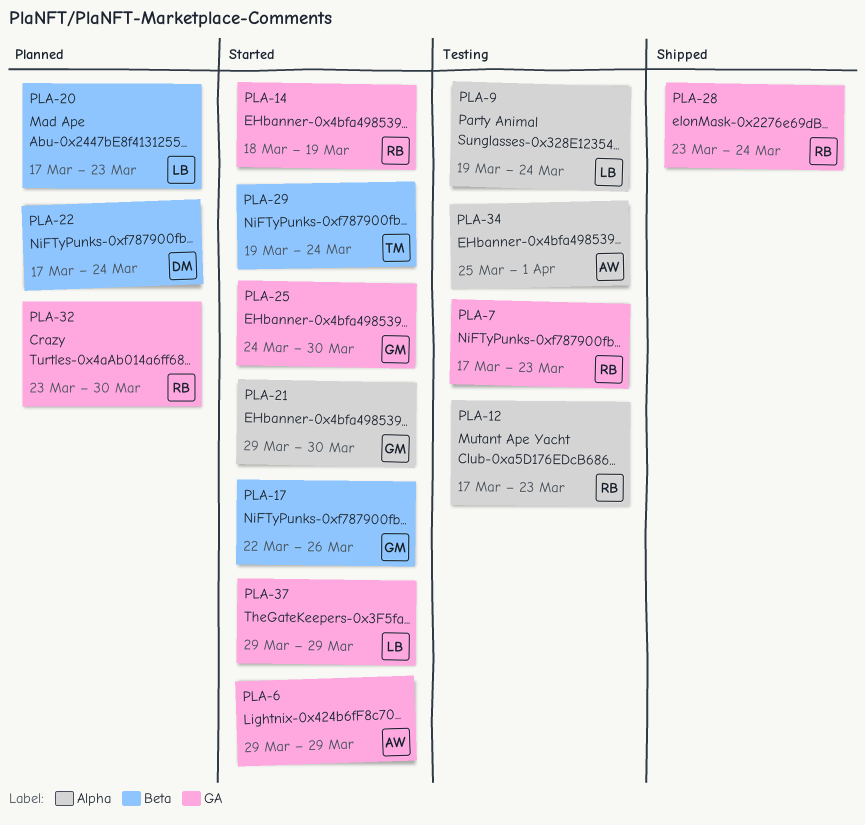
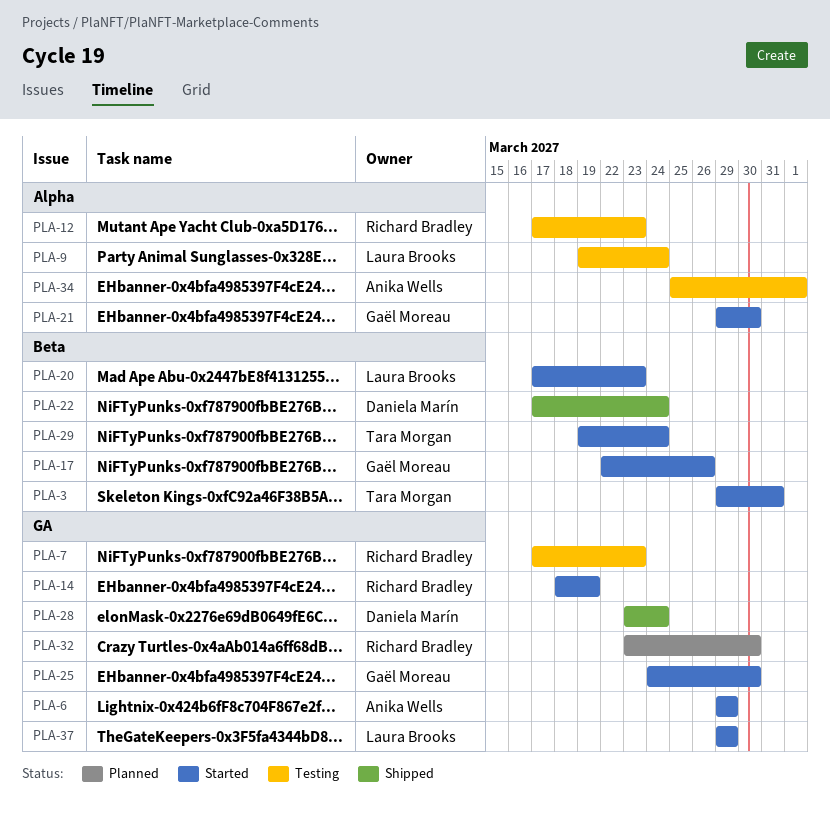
PLA-3: none -> present
PLA-20, status: Planned -> Started
PLA-22, status: Planned -> Shipped
PLA-28, owner: Richard Bradley -> Daniela Marín

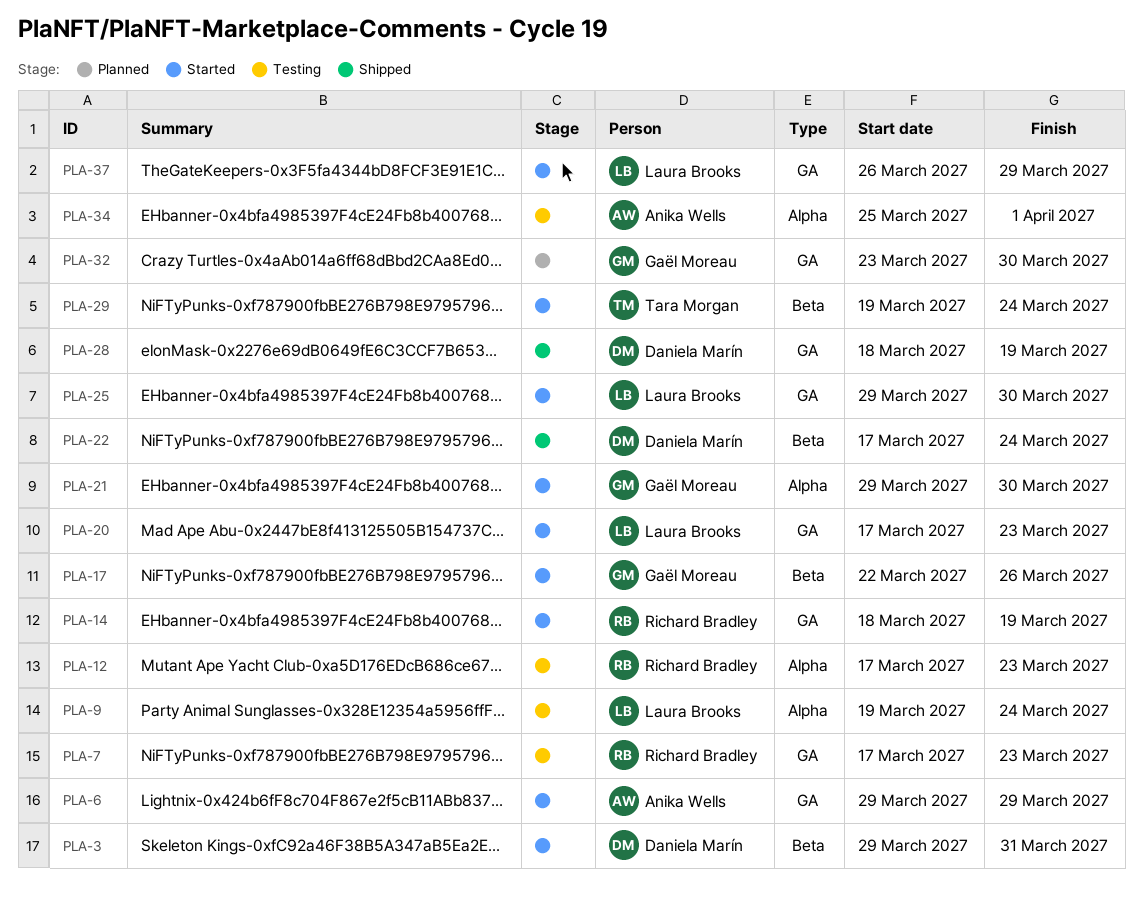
PLA-3, owner: Tara Morgan -> Daniela Marín
PLA-20, label: Beta -> GA
PLA-25, owner: Gaël Moreau -> Laura Brooks
PLA-25, start: Mar 24 -> Mar 29
PLA-28, start: Mar 23 -> Mar 18
PLA-28, due: Mar 24 -> Mar 19
PLA-32, owner: Richard Bradley -> Gaël Moreau
PLA-37, start: Mar 29 -> Mar 26

